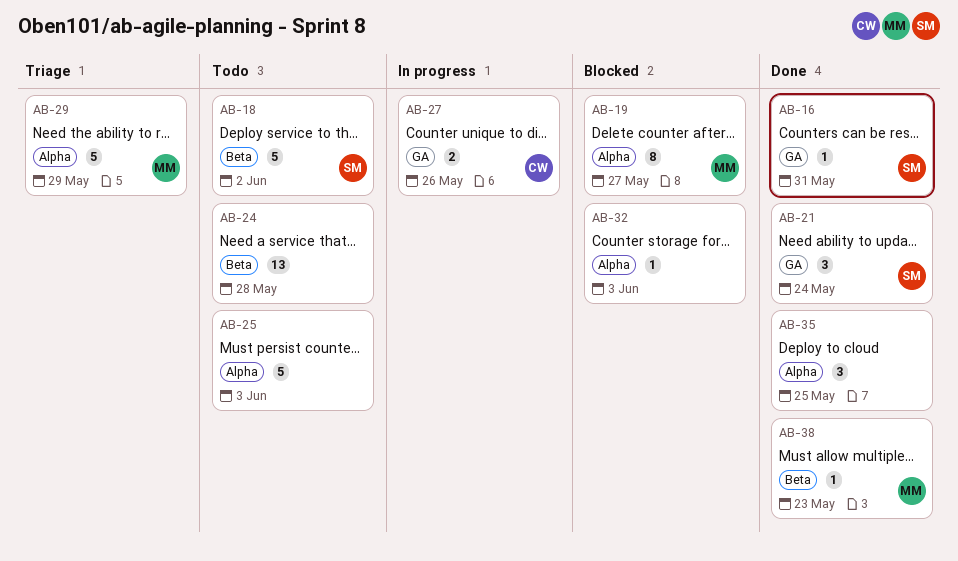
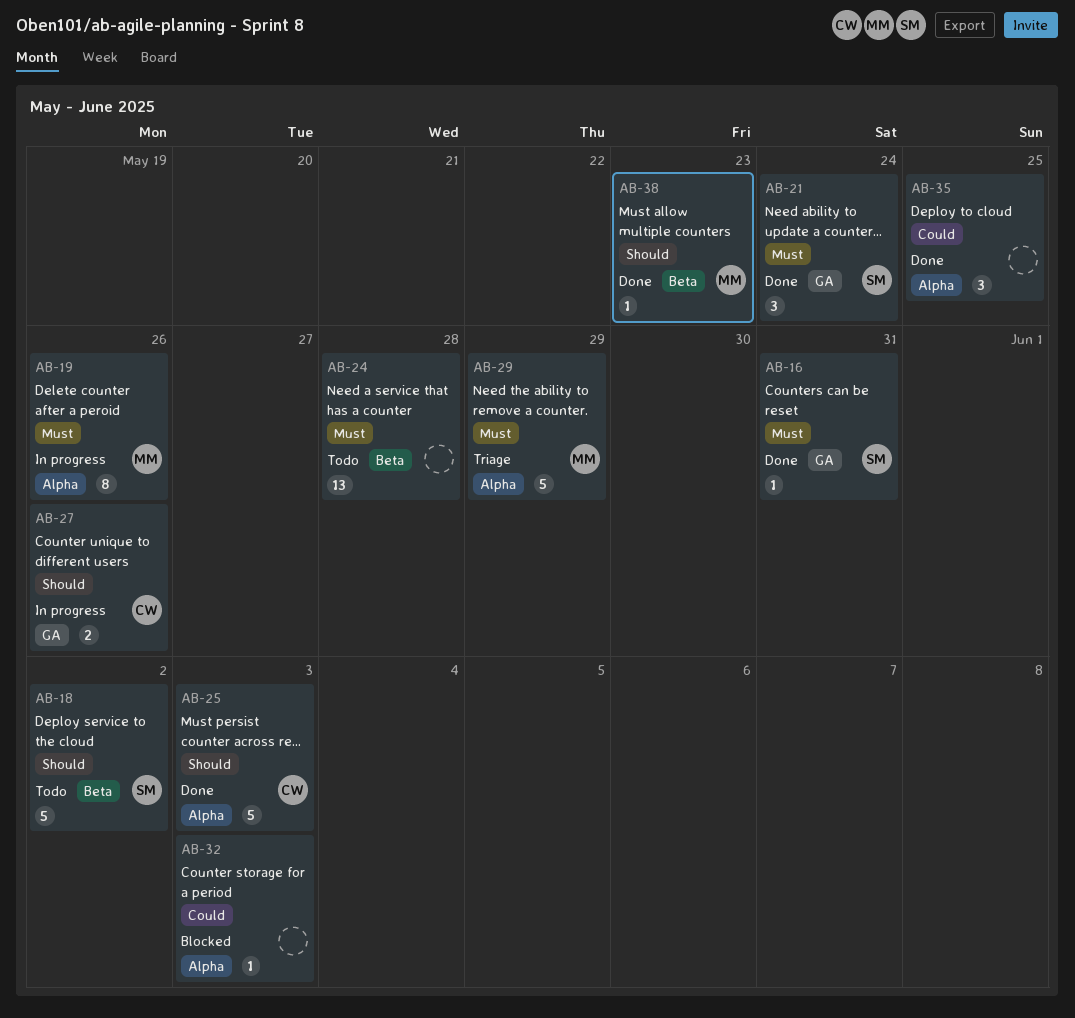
AB-19, status: Blocked -> In progress
AB-19, due: May 27 -> May 26
AB-25, status: Todo -> Done
AB-25, owner: none -> CW

